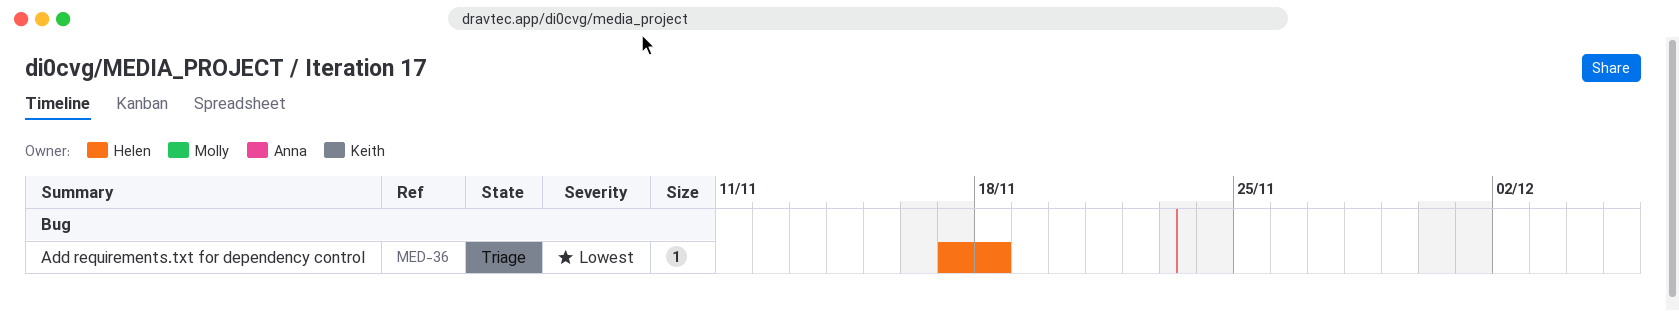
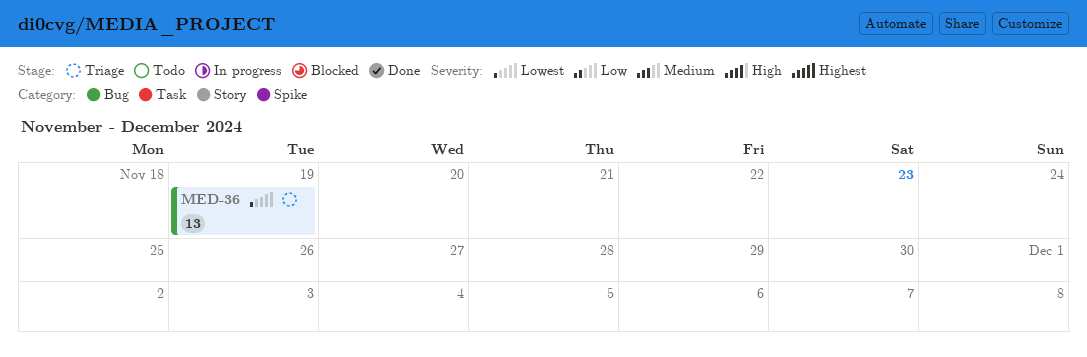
MED-36, estimate: 1 -> 13
MED-36, due: Nov 18 -> Nov 19

